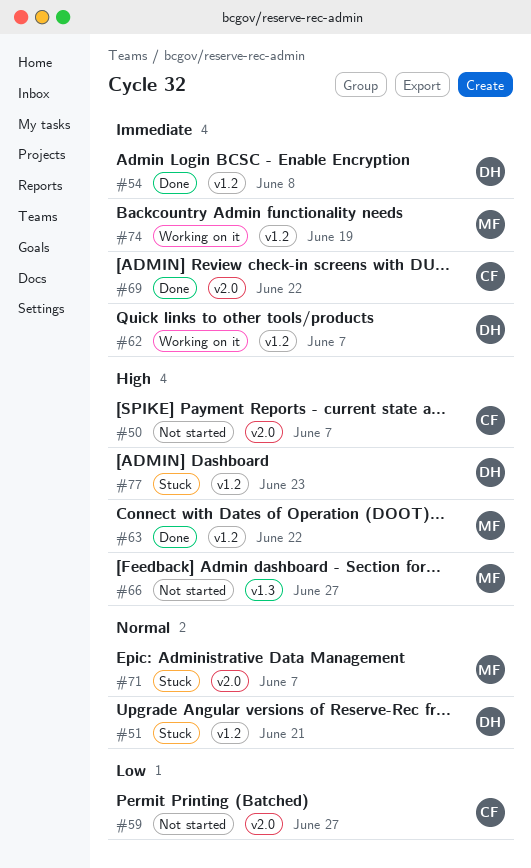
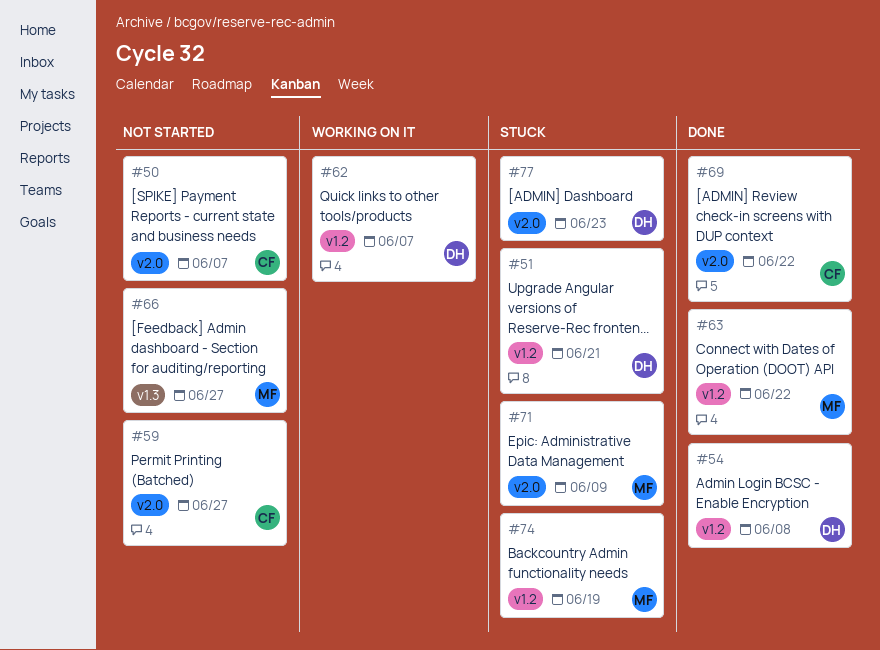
#71, due: Jun 7 -> Jun 9
#74, status: Working on it -> Stuck
#77, label: v1.2 -> v2.0

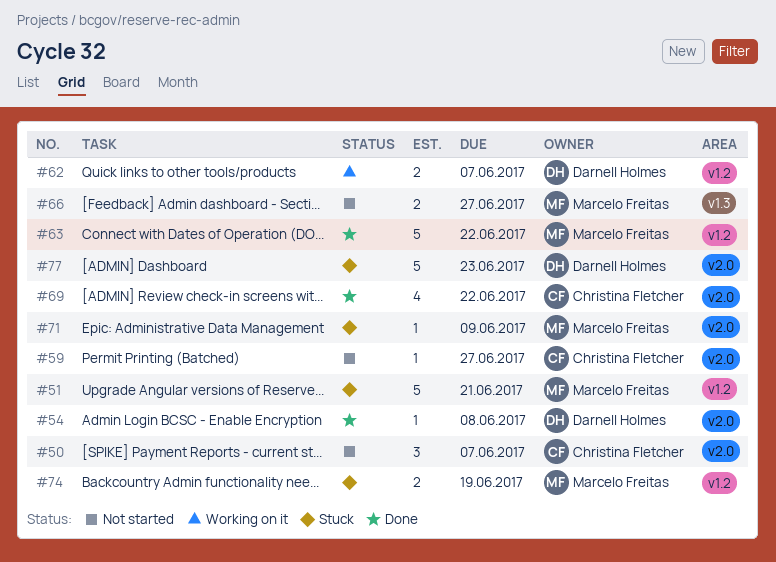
#51, owner: Darnell Holmes -> Marcelo Freitas
#54, label: v1.2 -> v2.0

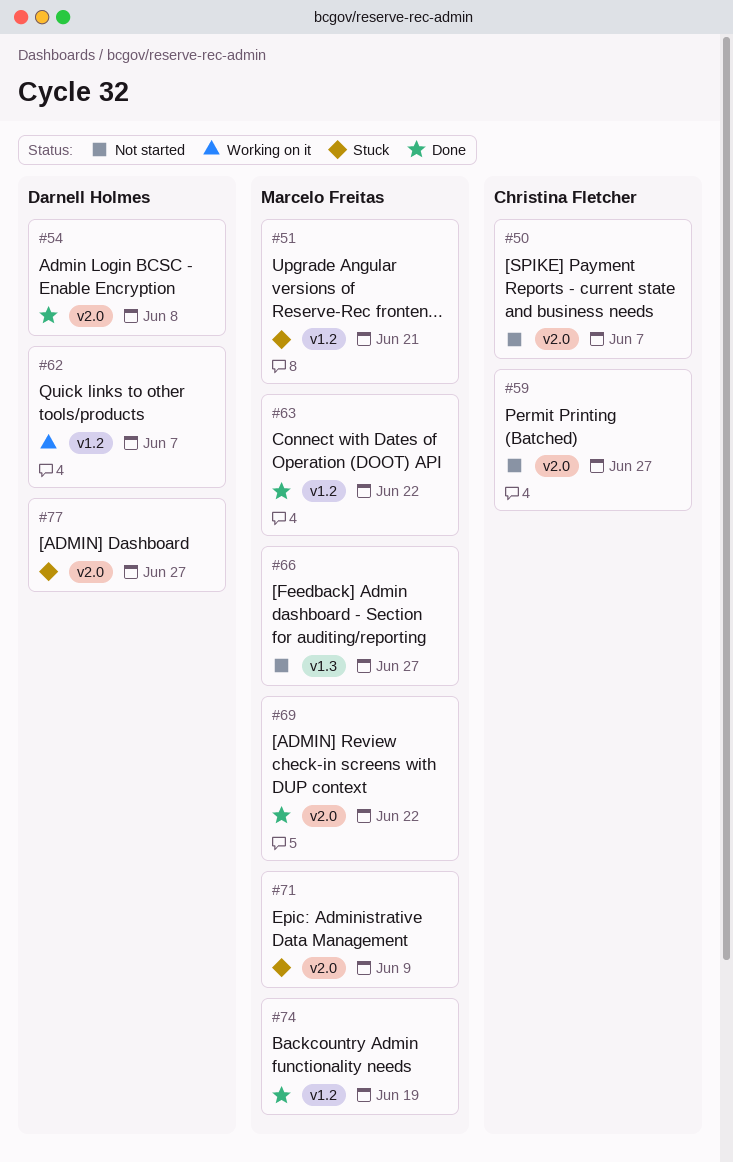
#69, owner: Christina Fletcher -> Marcelo Freitas
#74, status: Stuck -> Done
#77, due: Jun 23 -> Jun 27

